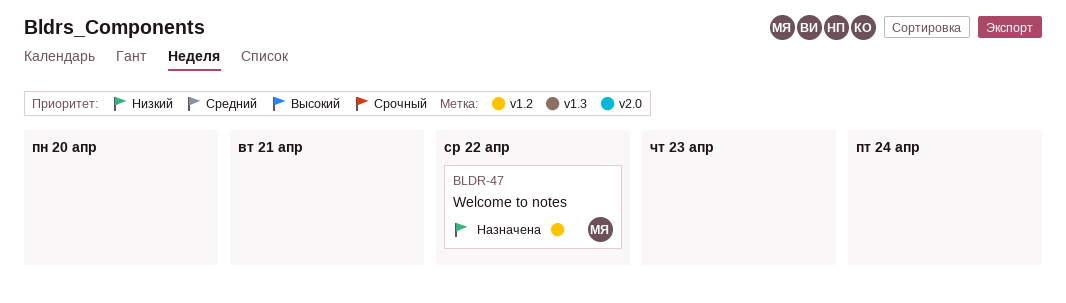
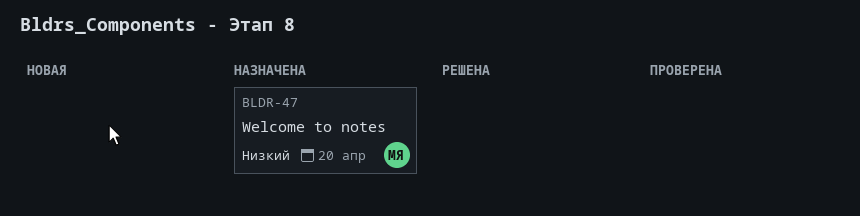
BLDR-47, due: Apr 22 -> Apr 20

